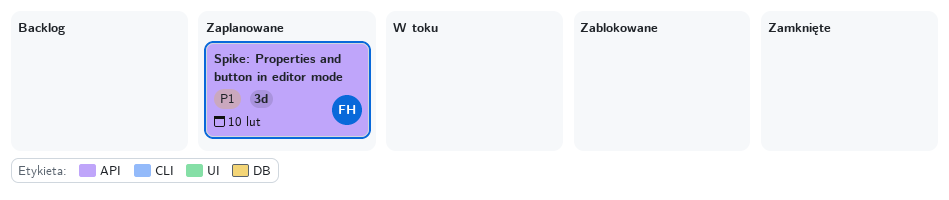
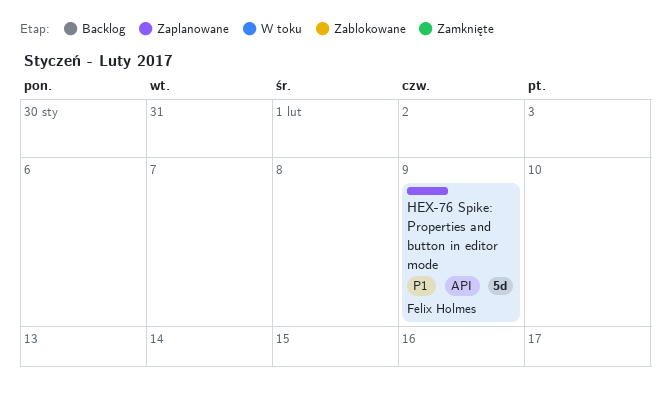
Spike: Properties and button in editor mode, estimate: 3d -> 5d
Spike: Properties and button in editor mode, due: Feb 10 -> Feb 9

